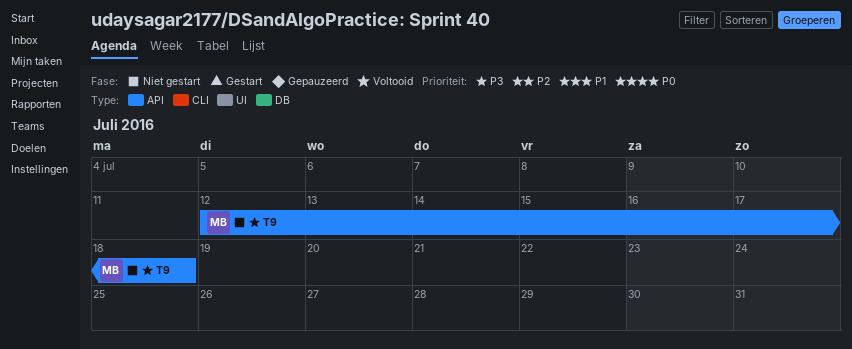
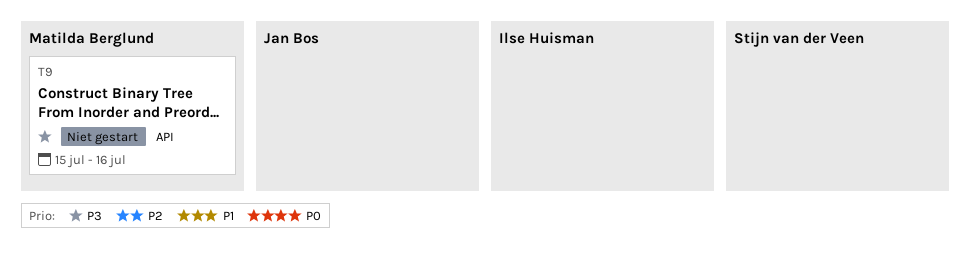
T9, start: Jul 12 -> Jul 15
T9, due: Jul 18 -> Jul 16

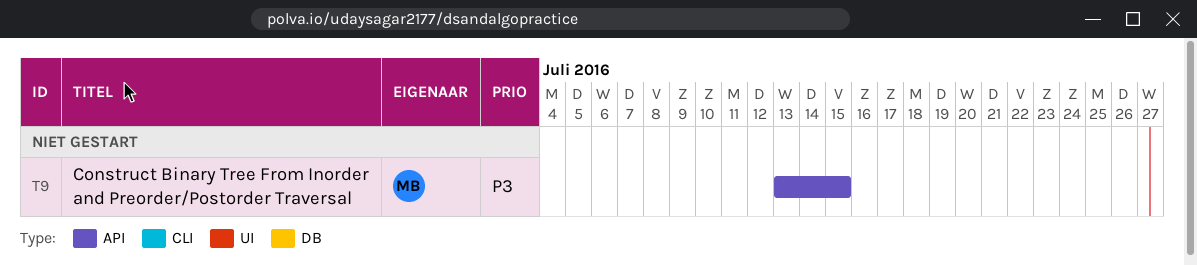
T9, start: Jul 15 -> Jul 13
T9, due: Jul 16 -> Jul 15

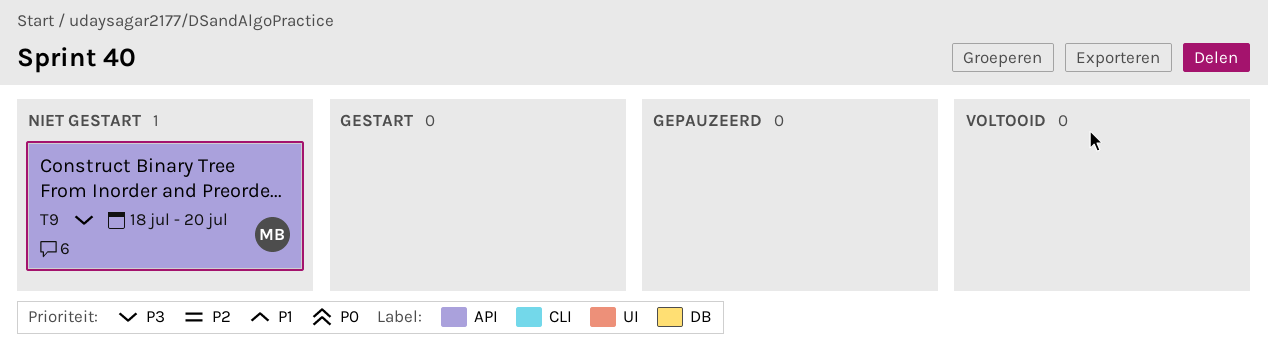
T9, start: Jul 13 -> Jul 18
T9, due: Jul 15 -> Jul 20

